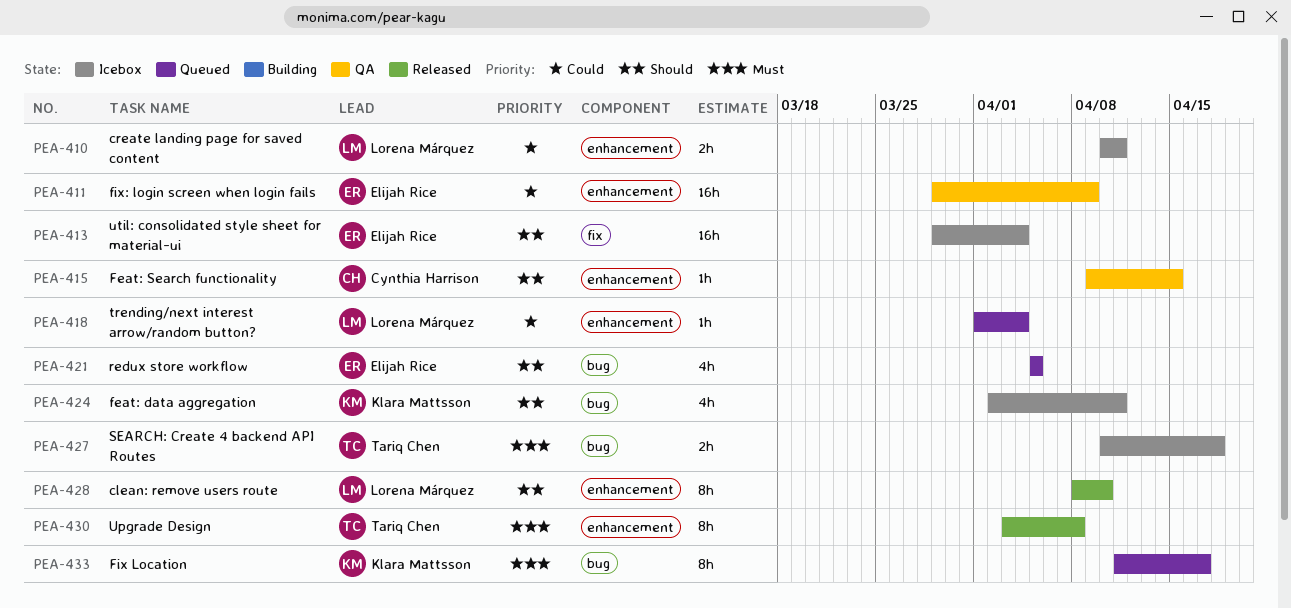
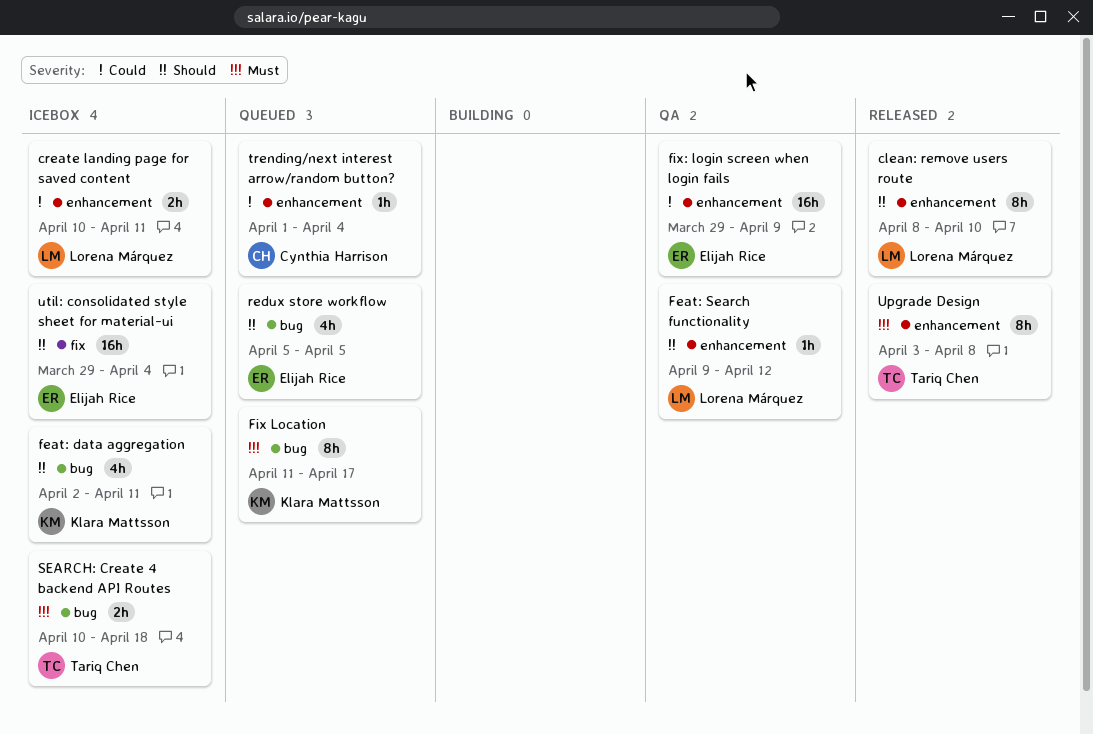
Feat: Search functionality, owner: Cynthia Harrison -> Lorena Márquez
Feat: Search functionality, due: Apr 15 -> Apr 12
trending/next interest arrow/random button?, owner: Lorena Márquez -> Cynthia Harrison

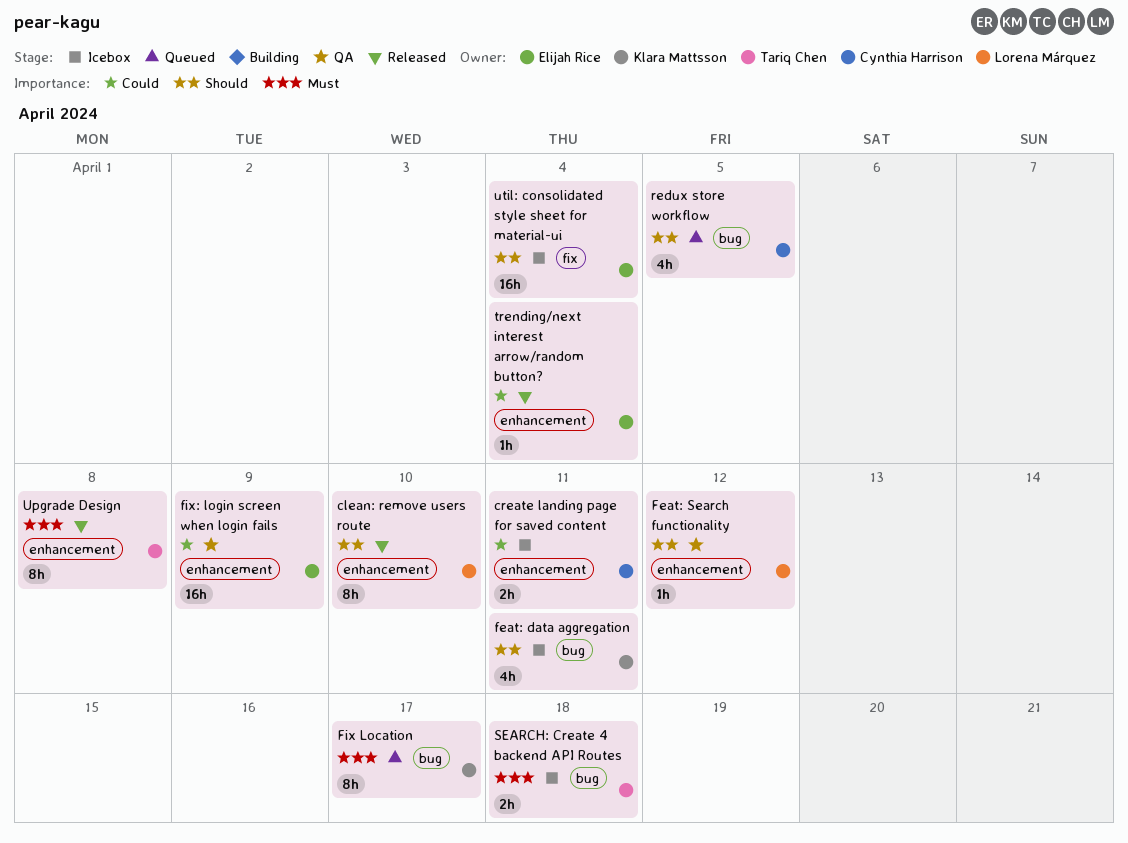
create landing page for saved content, owner: Lorena Márquez -> Cynthia Harrison
redux store workflow, owner: Elijah Rice -> Cynthia Harrison
trending/next interest arrow/random button?, status: Queued -> Released
trending/next interest arrow/random button?, owner: Cynthia Harrison -> Elijah Rice

